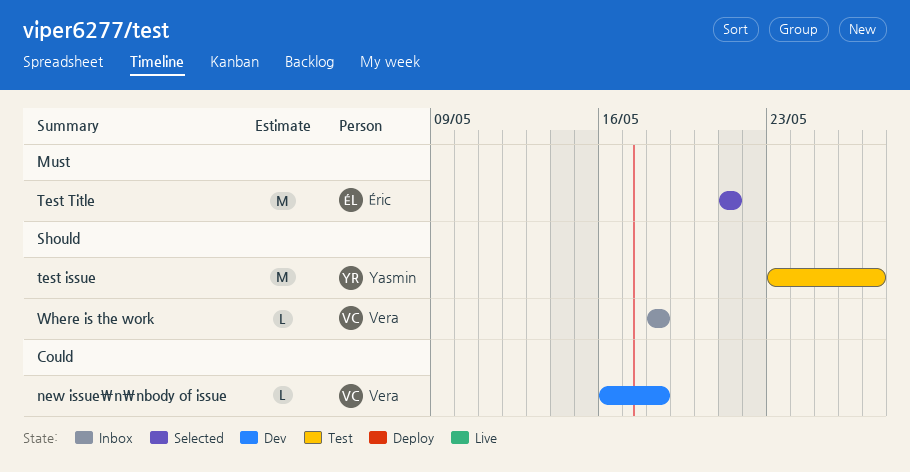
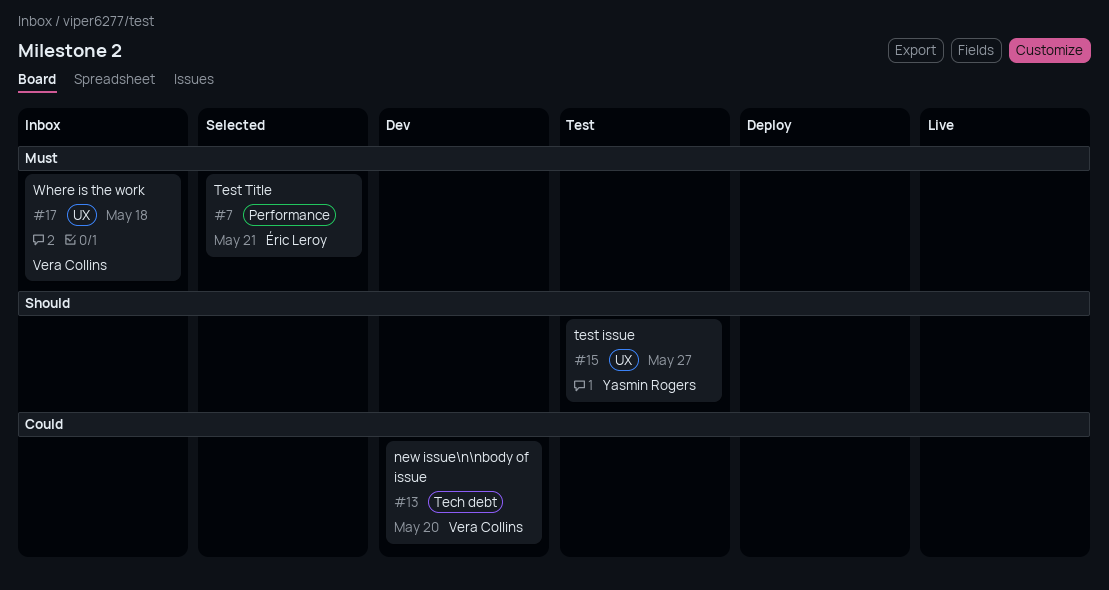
new issue\n\nbody of issue, due: May 18 -> May 20
Where is the work, priority: Should -> Must

